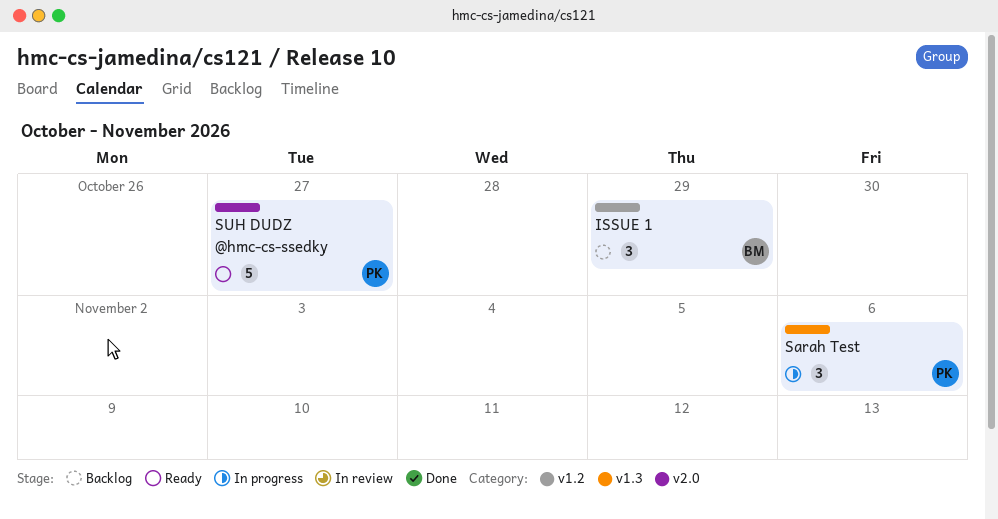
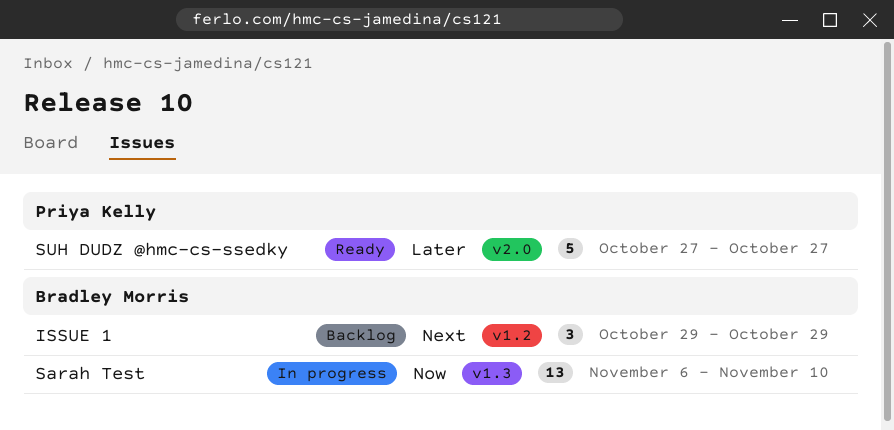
Sarah Test, owner: Priya Kelly -> Bradley Morris
Sarah Test, estimate: 3 -> 13
Sarah Test, due: Nov 6 -> Nov 10

